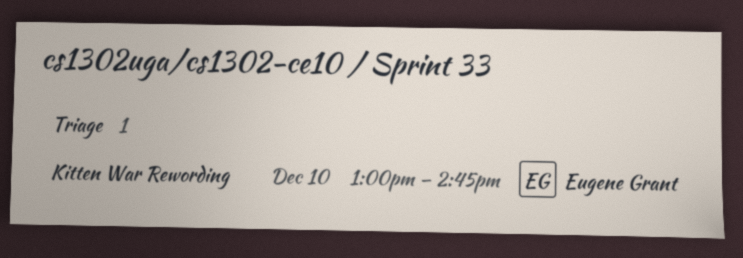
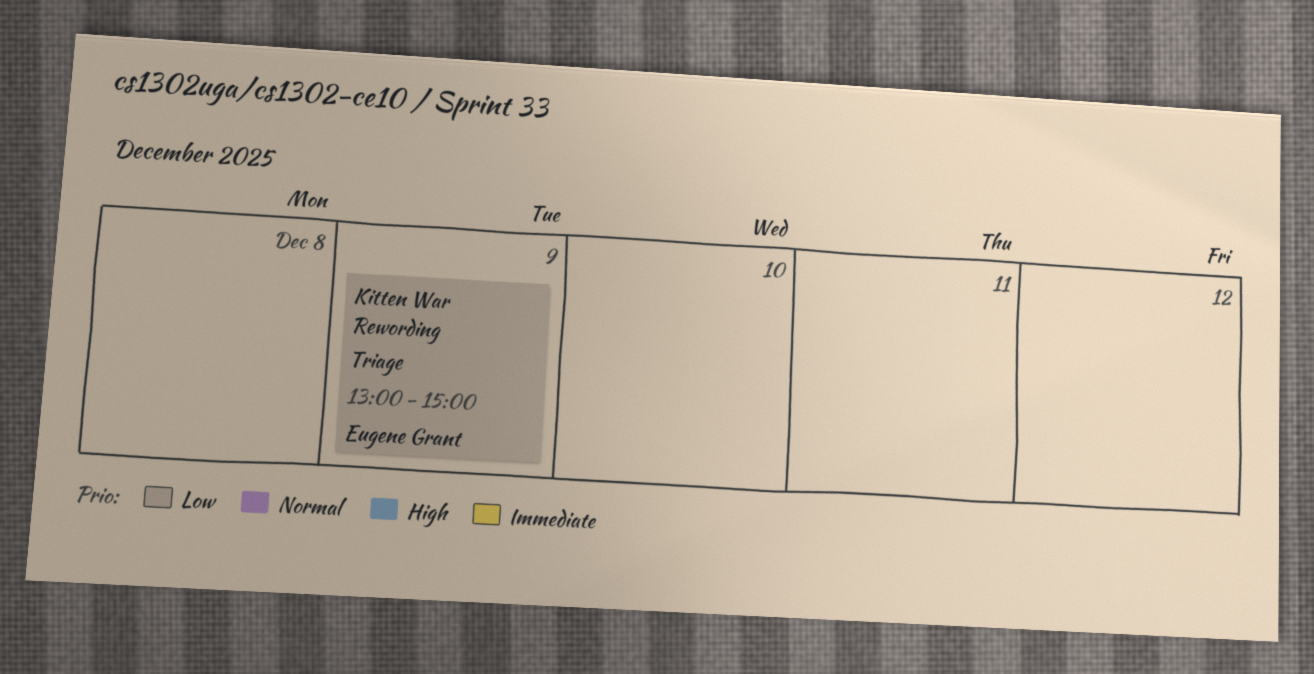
Kitten War Rewording, day: Dec 10 -> Dec 9
Kitten War Rewording, ends: 14:45 -> 15:00

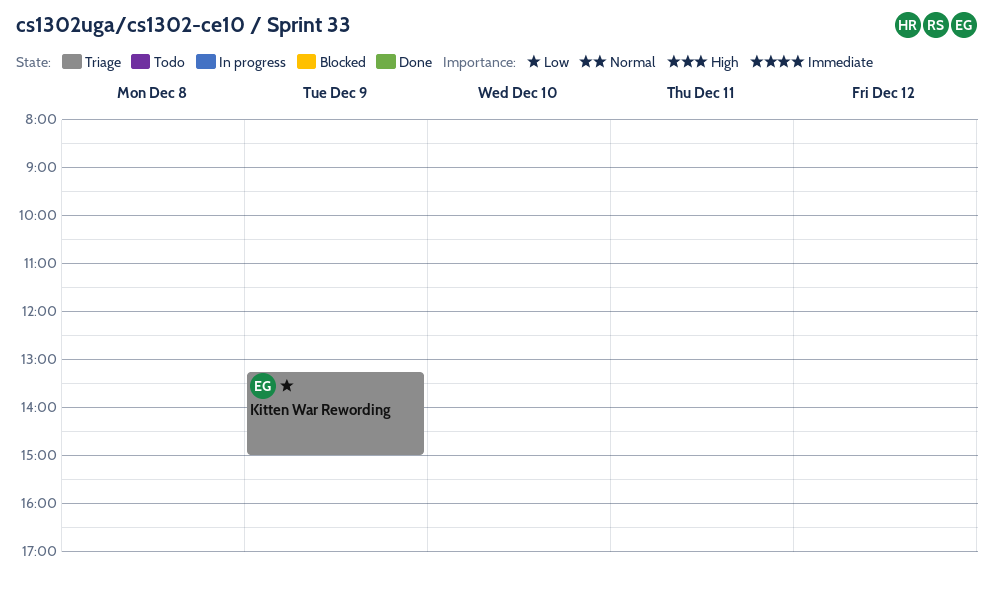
Kitten War Rewording, begins: 13:00 -> 13:15

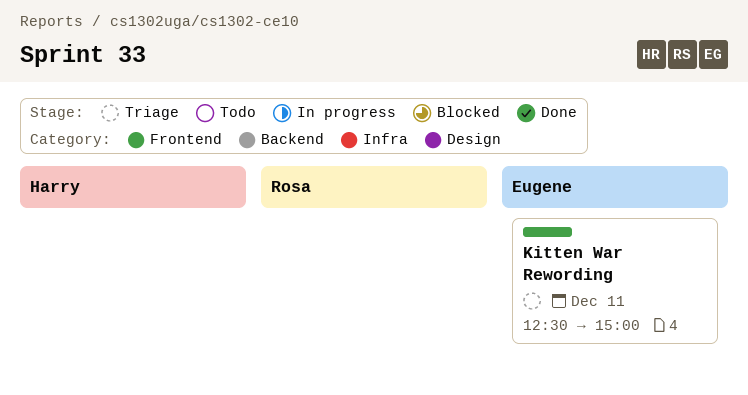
Kitten War Rewording, day: Dec 9 -> Dec 11
Kitten War Rewording, begins: 13:15 -> 12:30

